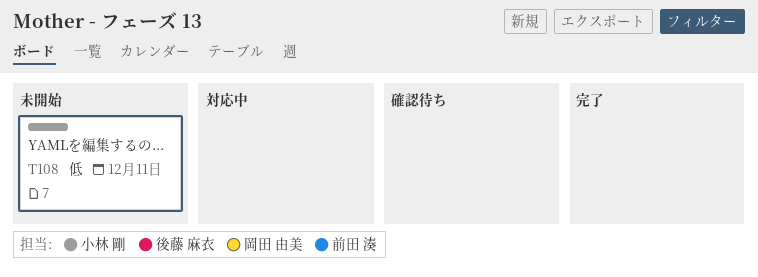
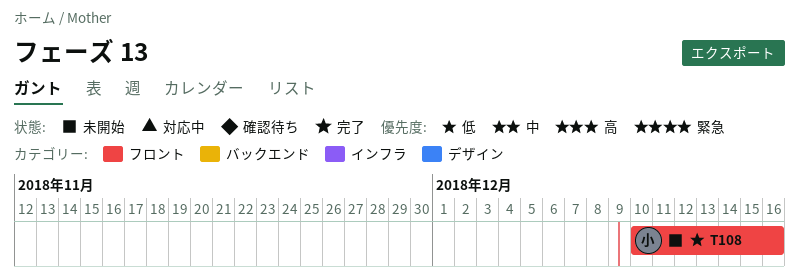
T108, due: Dec 11 -> Dec 16

